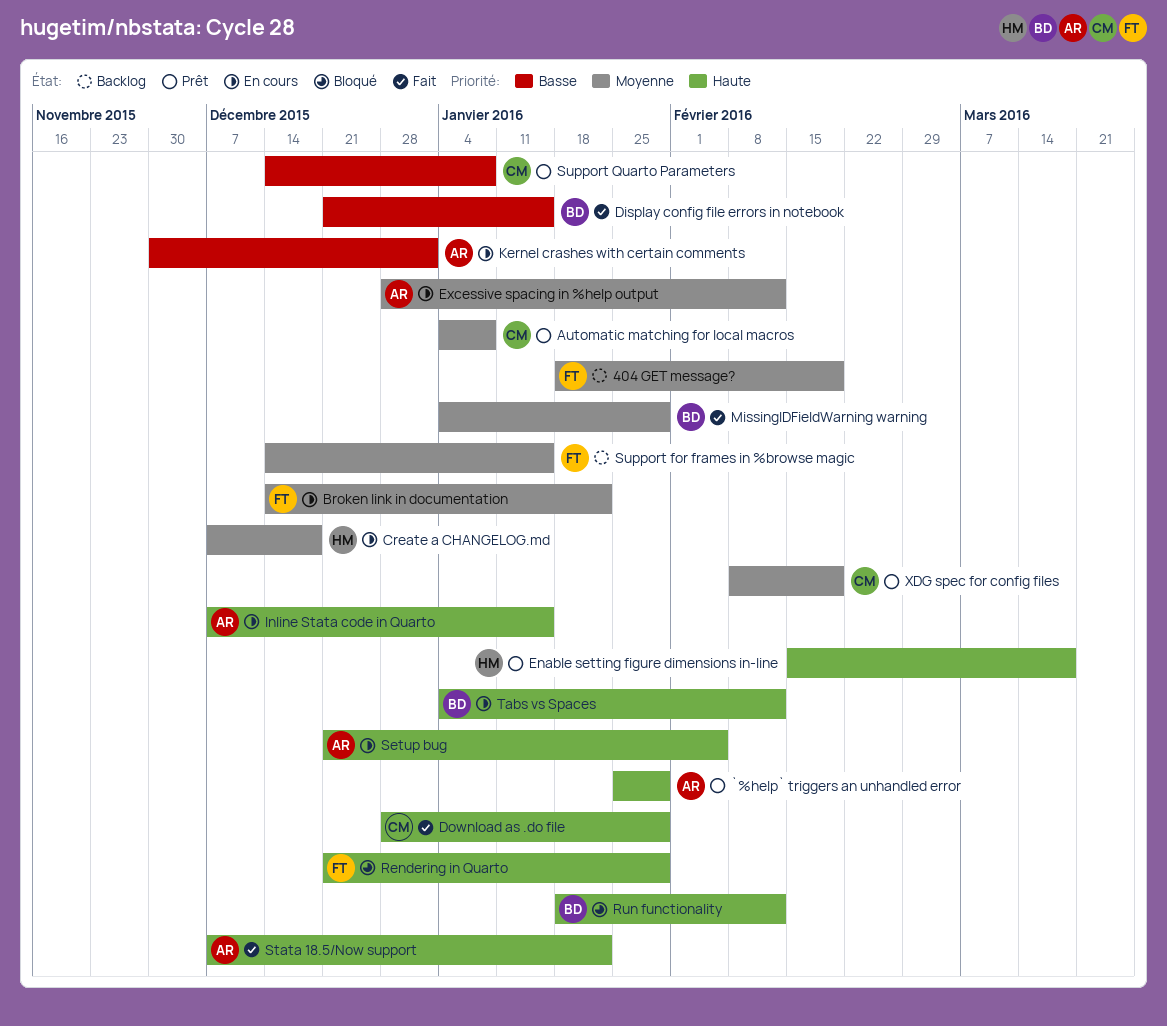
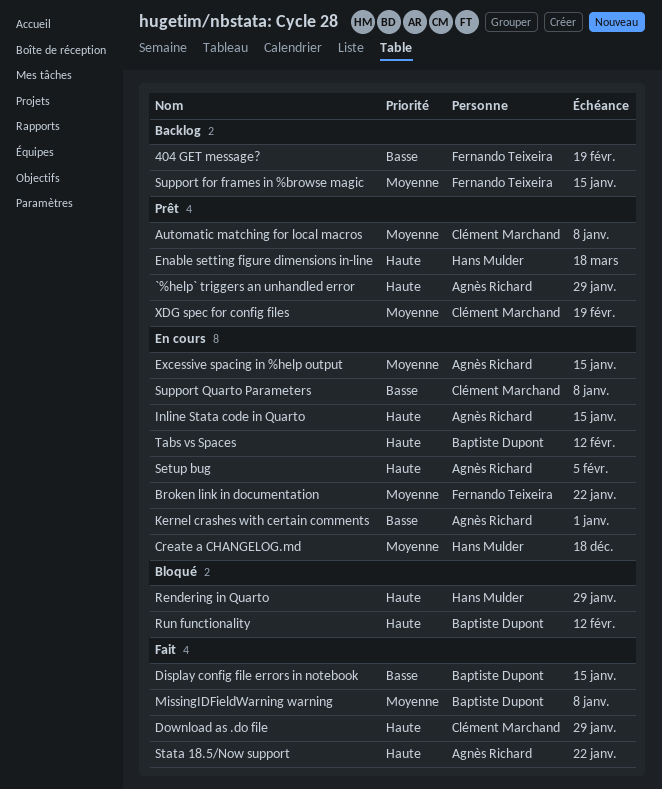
404 GET message?, priority: Moyenne -> Basse
Excessive spacing in %help output, due: Feb 12 -> Jan 15
MissingIDFieldWarning warning, due: Jan 29 -> Jan 8
Rendering in Quarto, owner: Fernando Teixeira -> Hans Mulder
Support Quarto Parameters, status: Prêt -> En cours

